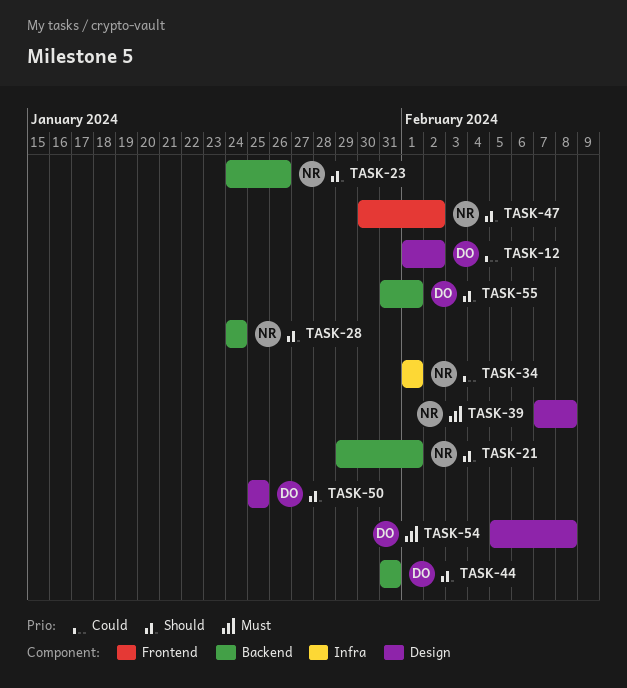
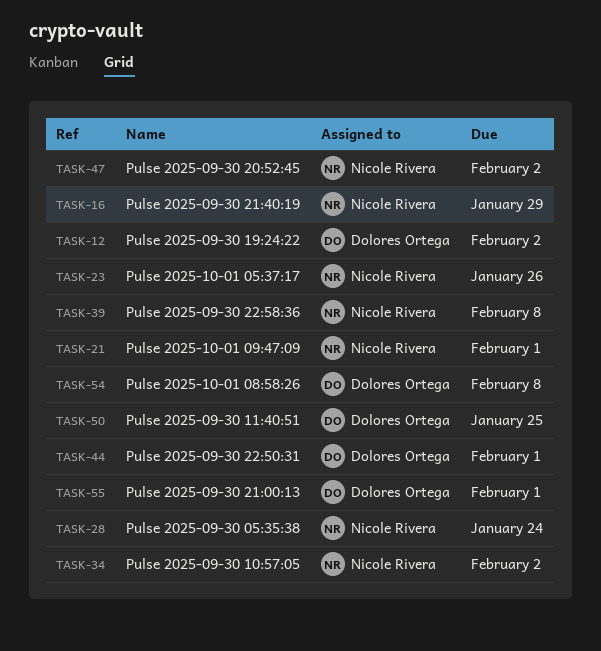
TASK-16: none -> present
TASK-34, due: Feb 1 -> Feb 2
TASK-44, due: Jan 31 -> Feb 1

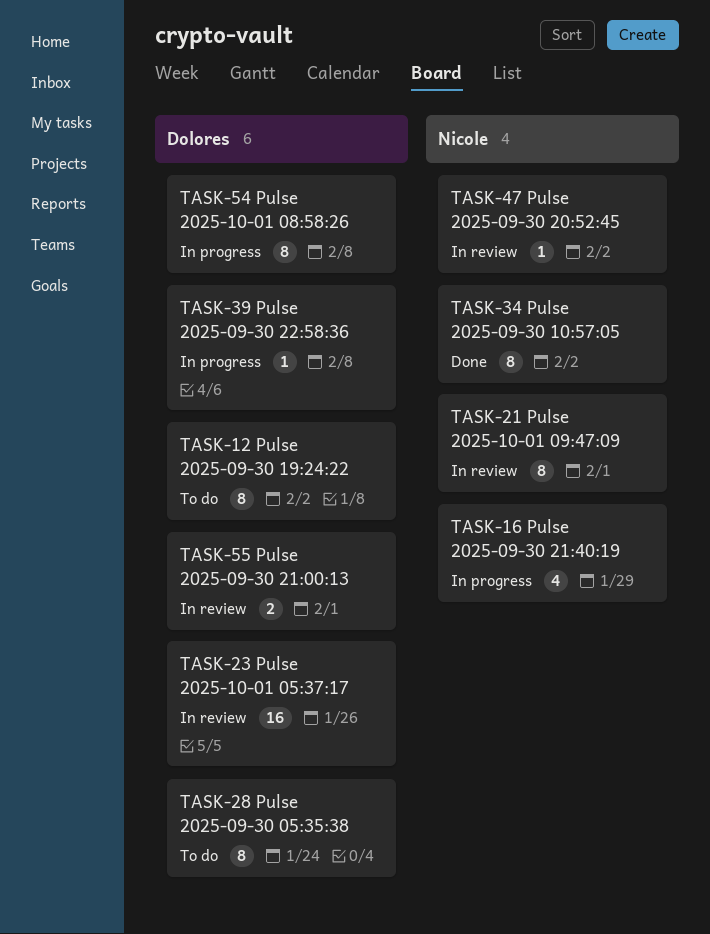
TASK-23, owner: Nicole Rivera -> Dolores Ortega
TASK-28, owner: Nicole Rivera -> Dolores Ortega
TASK-39, owner: Nicole Rivera -> Dolores Ortega
TASK-44: present -> none
TASK-50: present -> none

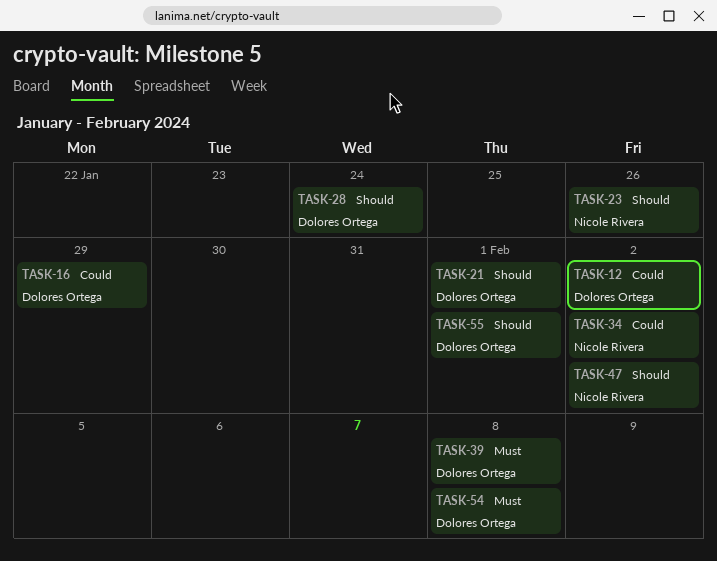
TASK-16, owner: Nicole Rivera -> Dolores Ortega
TASK-21, owner: Nicole Rivera -> Dolores Ortega
TASK-23, owner: Dolores Ortega -> Nicole Rivera

